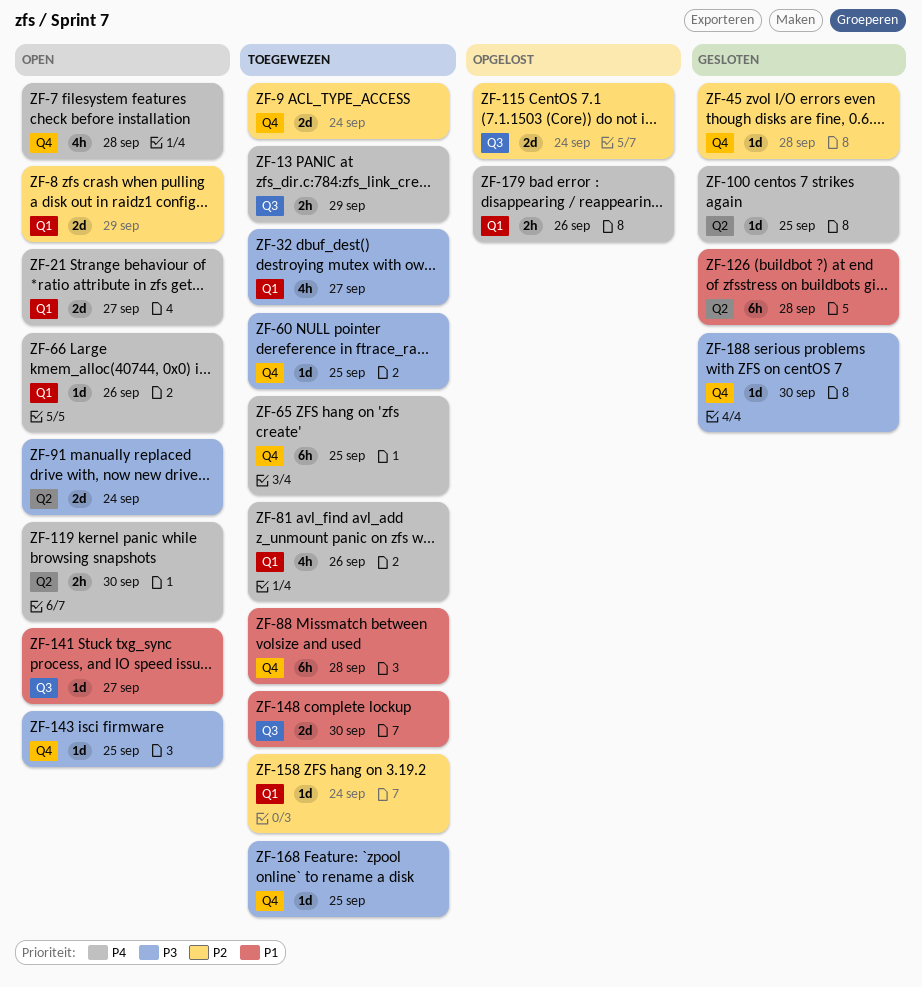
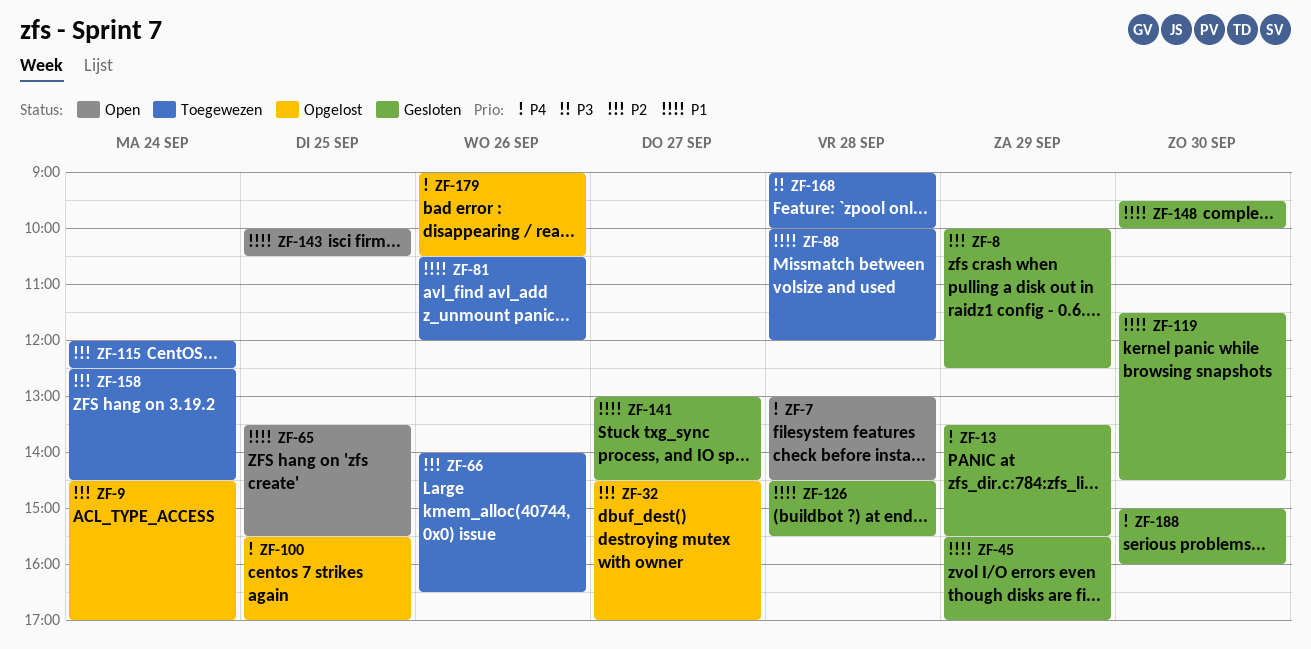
ZF-8, status: Open -> Gesloten
ZF-9, status: Toegewezen -> Opgelost
ZF-13, status: Toegewezen -> Gesloten
ZF-21: present -> none
ZF-32, status: Toegewezen -> Opgelost
ZF-32, priority: P3 -> P2
ZF-45, priority: P2 -> P1
ZF-45, day: Sep 28 -> Sep 29
ZF-60: present -> none
ZF-65, status: Toegewezen -> Open
ZF-65, priority: P4 -> P1
ZF-66, status: Open -> Toegewezen
ZF-66, priority: P4 -> P2
ZF-81, priority: P4 -> P1
ZF-91: present -> none
ZF-100, status: Gesloten -> Opgelost
ZF-115, status: Opgelost -> Toegewezen
ZF-119, status: Open -> Gesloten
ZF-119, priority: P4 -> P1
ZF-141, status: Open -> Gesloten
ZF-143, priority: P3 -> P1
ZF-148, status: Toegewezen -> Gesloten
ZF-168, day: Sep 25 -> Sep 28
ZF-188, priority: P3 -> P4

